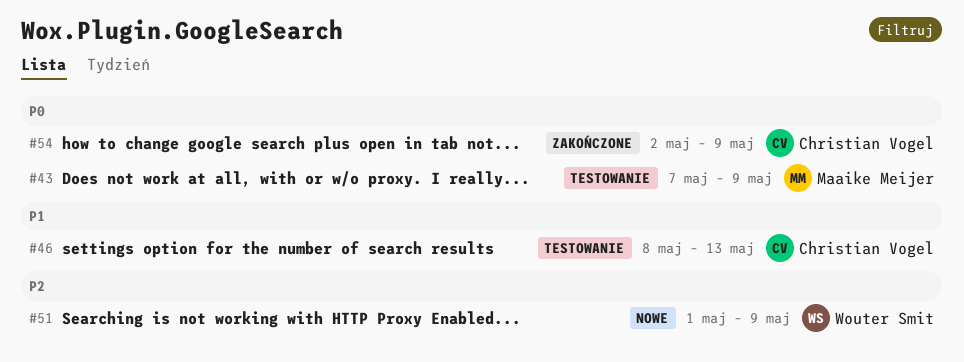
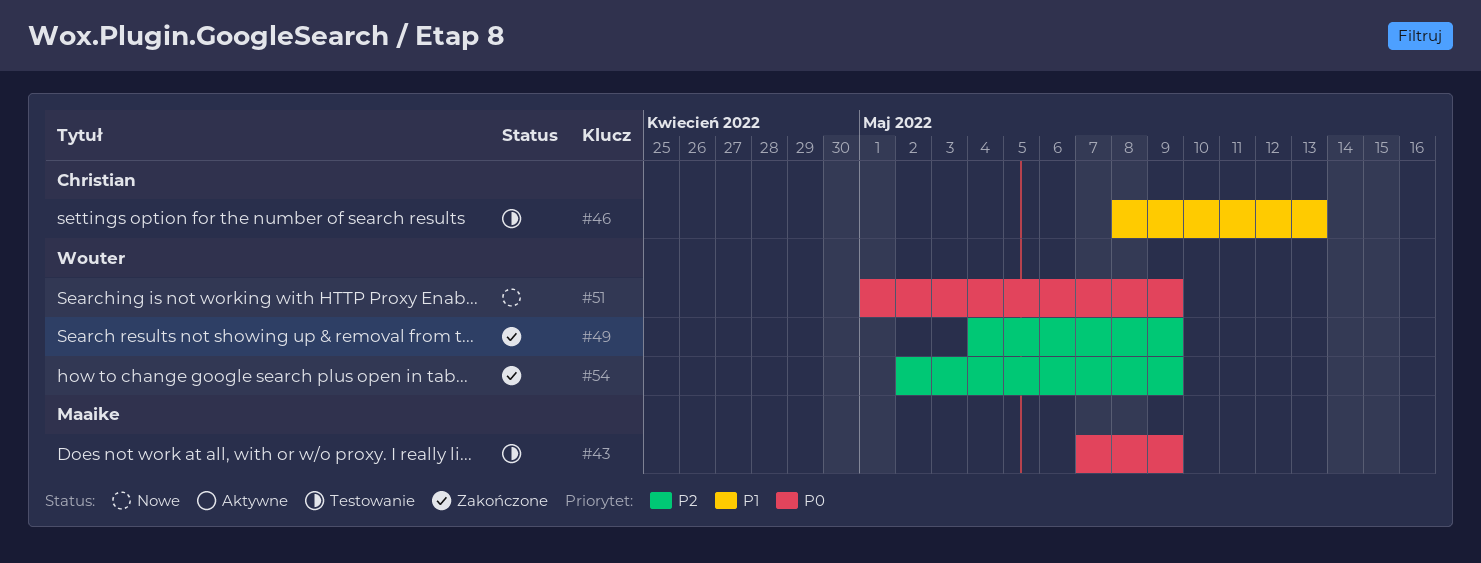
#49: none -> present
#51, priority: P2 -> P0
#54, owner: Christian Vogel -> Wouter Smit
#54, priority: P0 -> P2

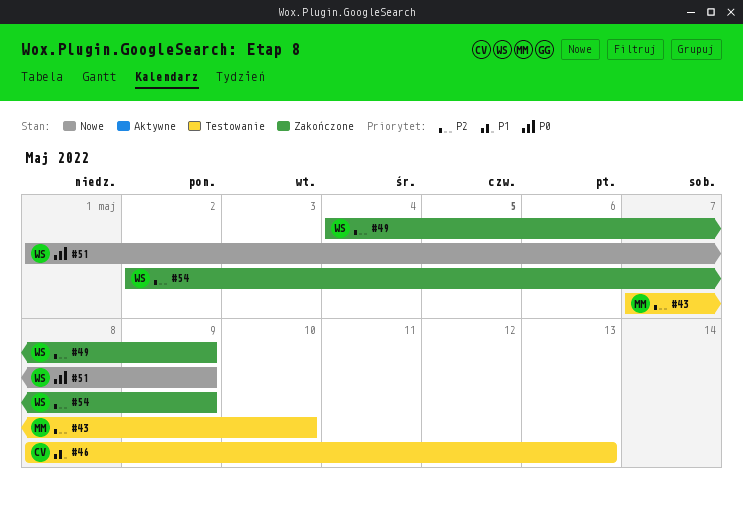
#43, priority: P0 -> P2
#43, due: May 9 -> May 10

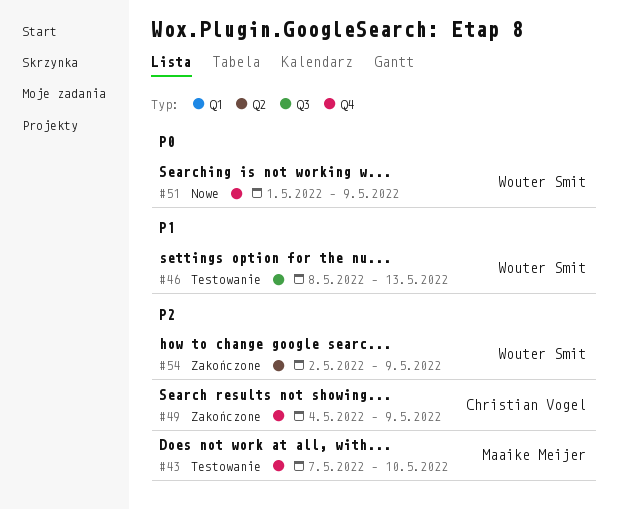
#46, owner: Christian Vogel -> Wouter Smit
#49, owner: Wouter Smit -> Christian Vogel

